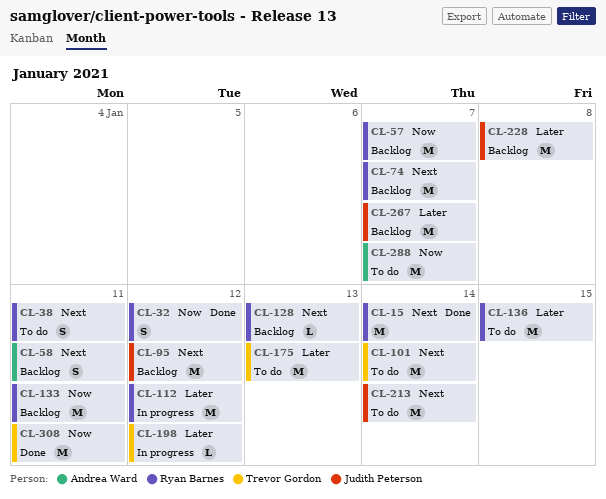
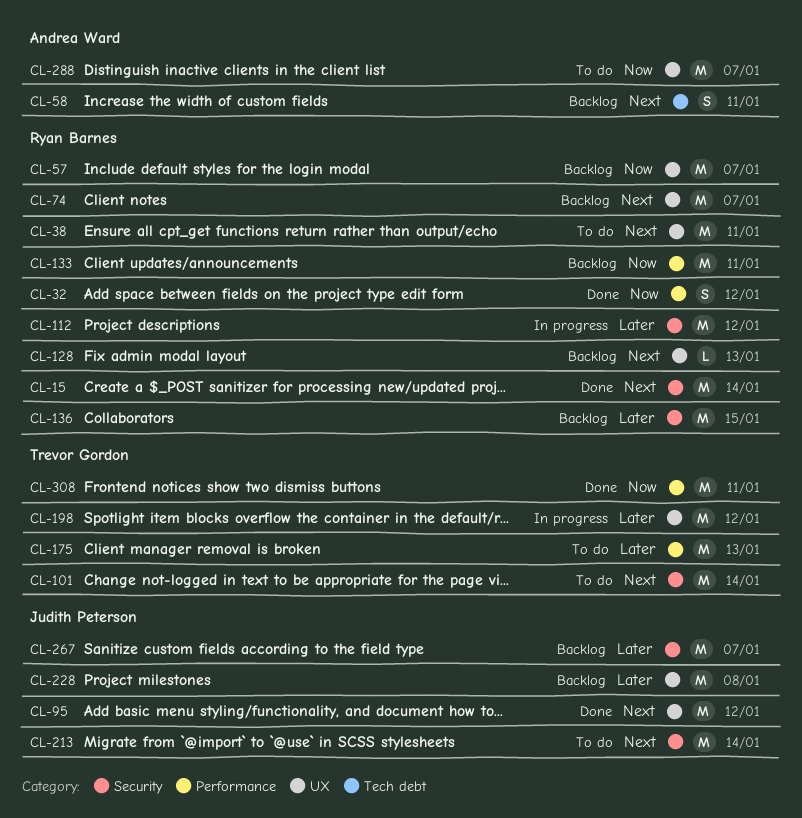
CL-38, estimate: S -> M
CL-95, status: Backlog -> Done
CL-136, status: To do -> Backlog
CL-198, estimate: L -> M

